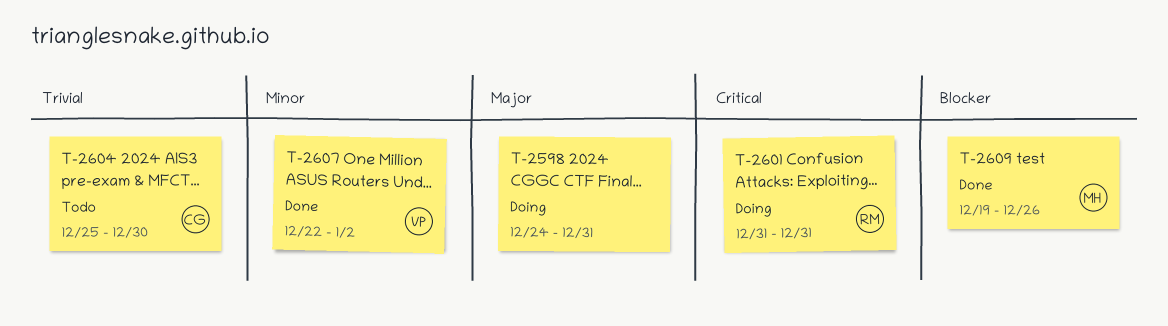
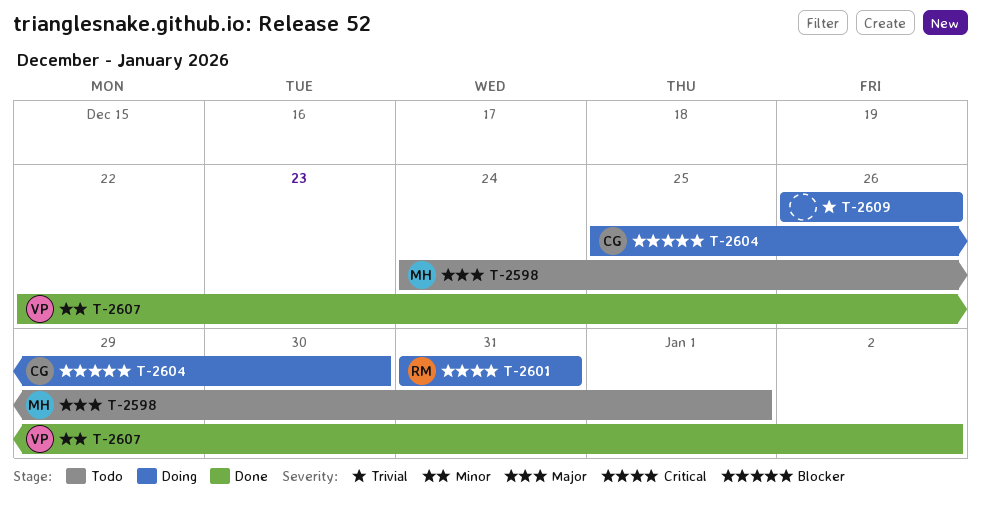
T-2598, status: Doing -> Todo
T-2598, owner: none -> MH
T-2598, due: Dec 31 -> Jan 1
T-2604, status: Todo -> Doing
T-2604, priority: Trivial -> Blocker
T-2609, status: Done -> Doing
T-2609, owner: MH -> none
T-2609, priority: Blocker -> Trivial
T-2609, start: Dec 19 -> Dec 26

